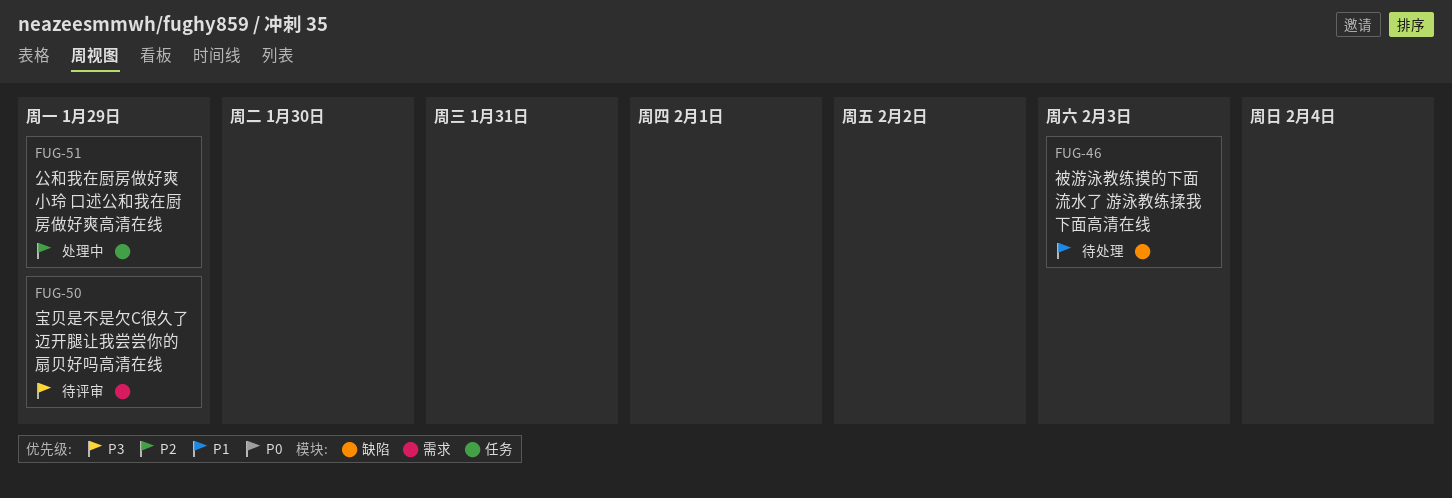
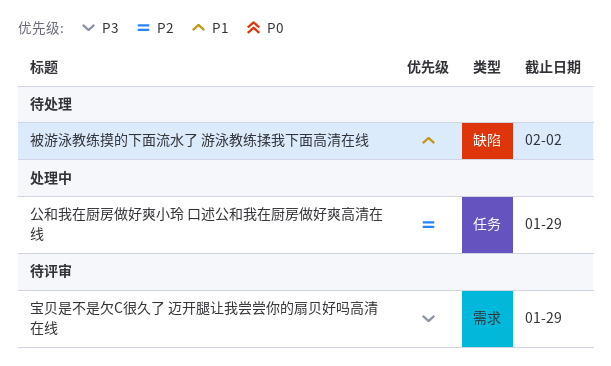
被游泳教练摸的下面流水了 游泳教练揉我下面高清在线, due: Feb 3 -> Feb 2

